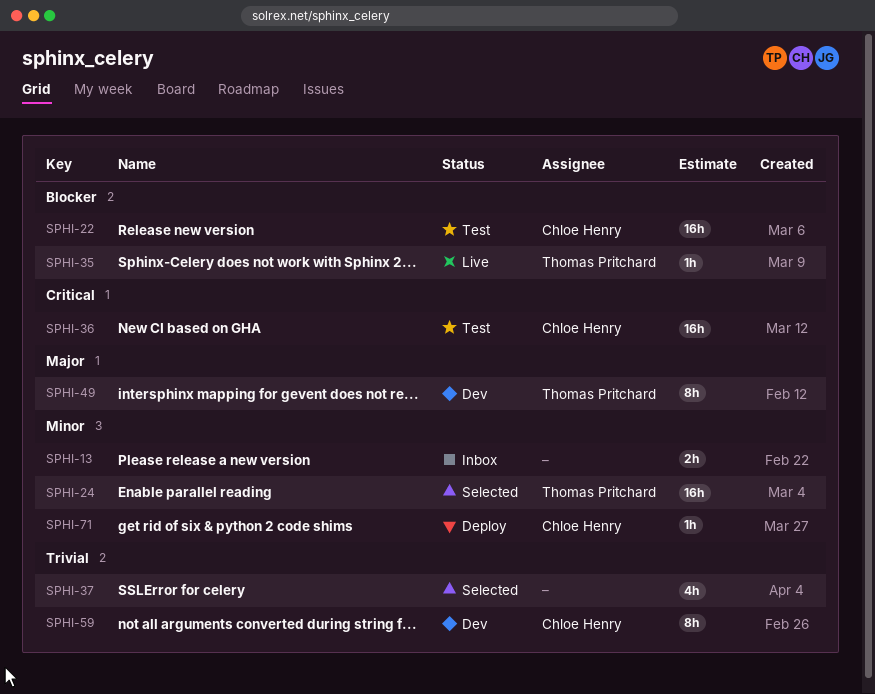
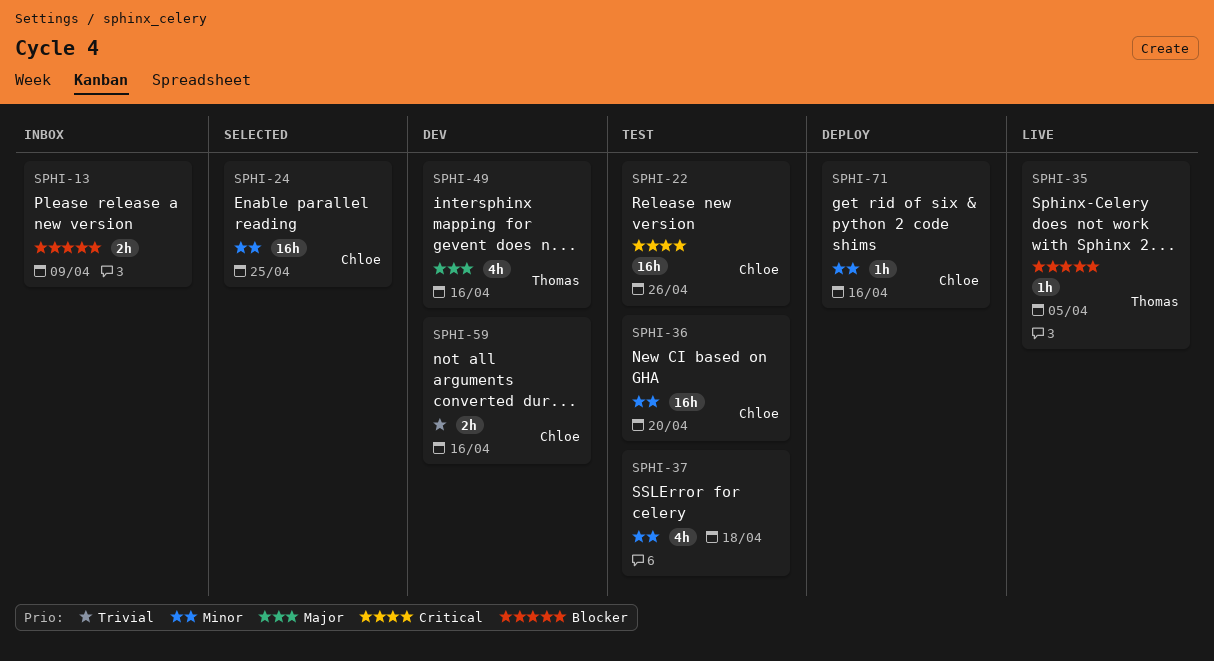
SPHI-13, priority: Minor -> Blocker
SPHI-22, priority: Blocker -> Critical
SPHI-24, owner: Thomas Pritchard -> Chloe Henry
SPHI-36, priority: Critical -> Minor
SPHI-37, status: Selected -> Test
SPHI-37, priority: Trivial -> Minor
SPHI-49, estimate: 8h -> 4h
SPHI-59, estimate: 8h -> 2h

